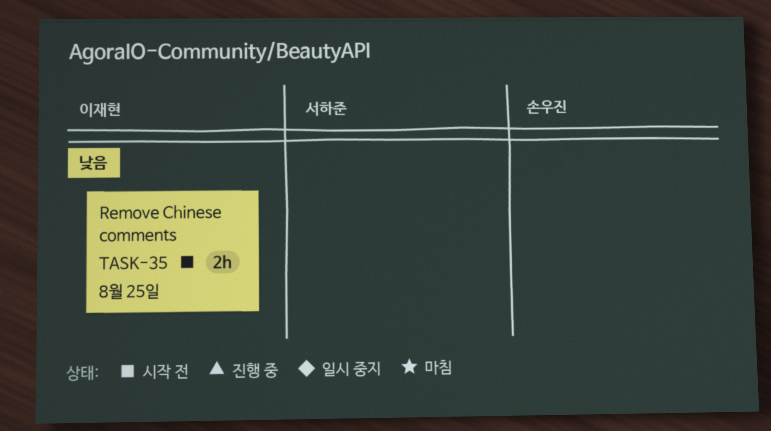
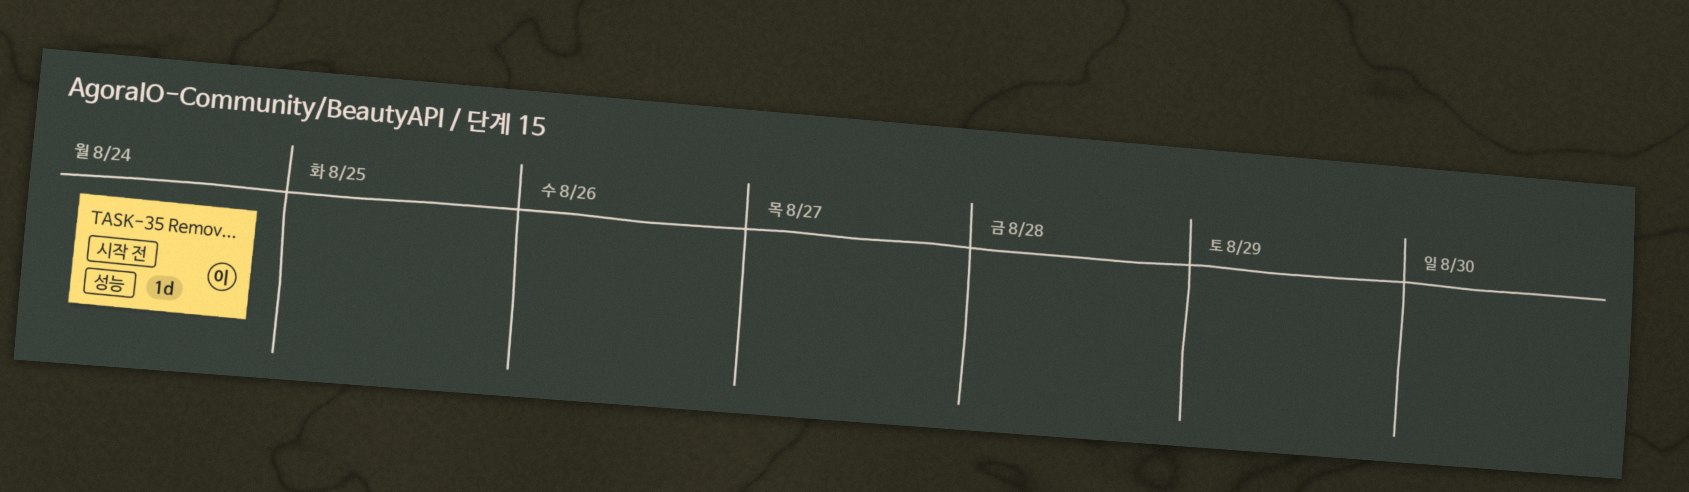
TASK-35, estimate: 2h -> 1d
TASK-35, due: Aug 25 -> Aug 24

